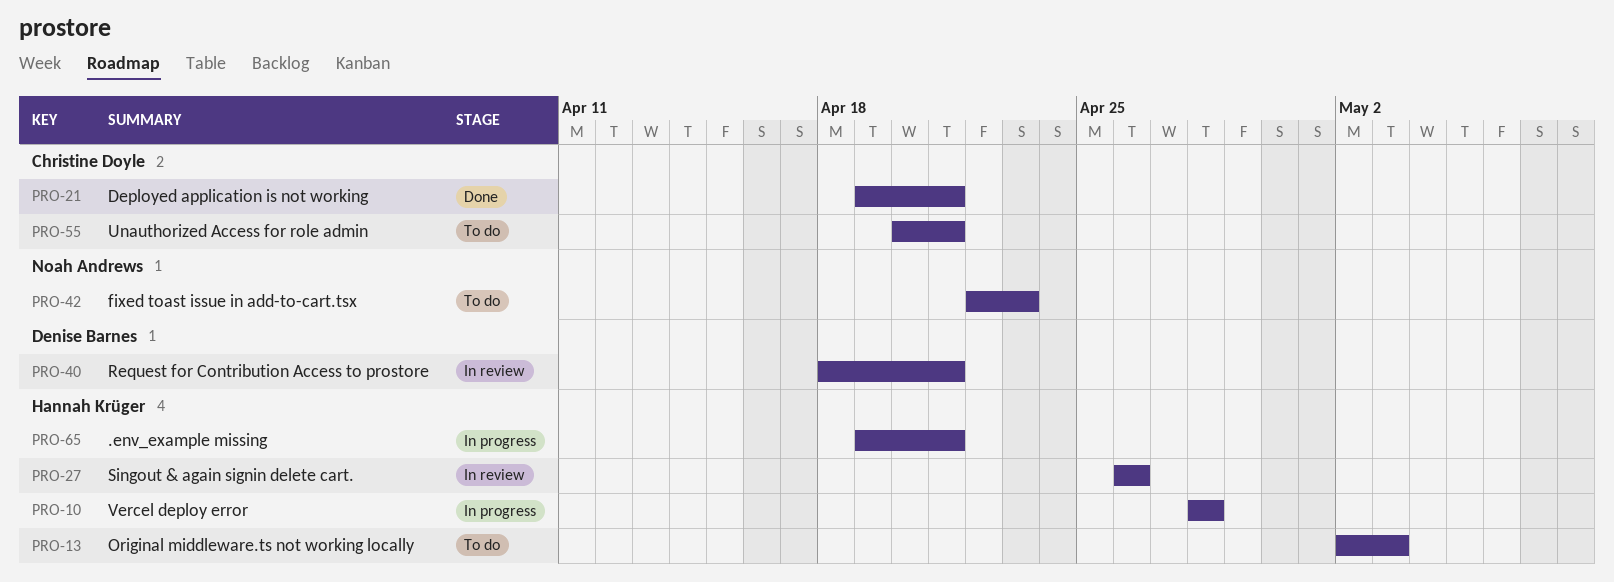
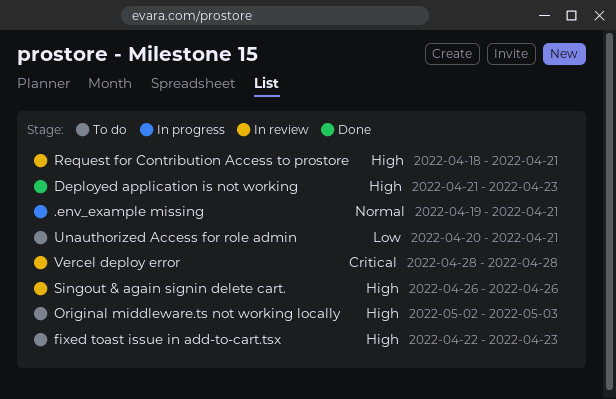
Deployed application is not working, start: Apr 19 -> Apr 21
Deployed application is not working, due: Apr 21 -> Apr 23
Vercel deploy error, status: In progress -> In review

